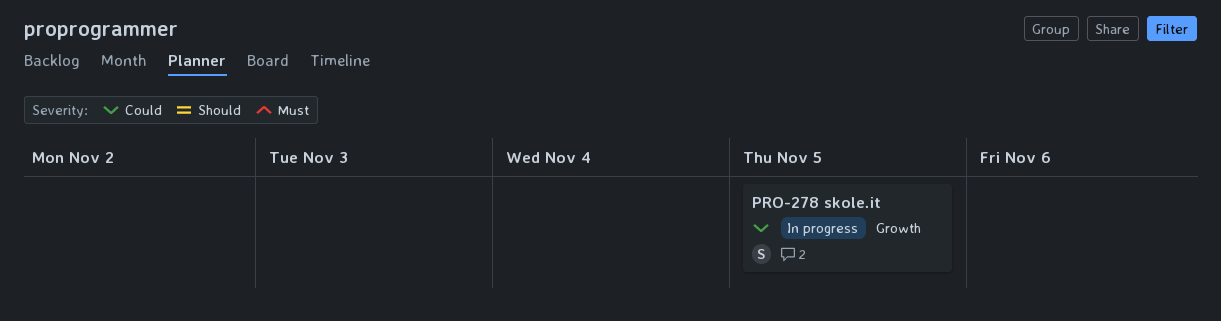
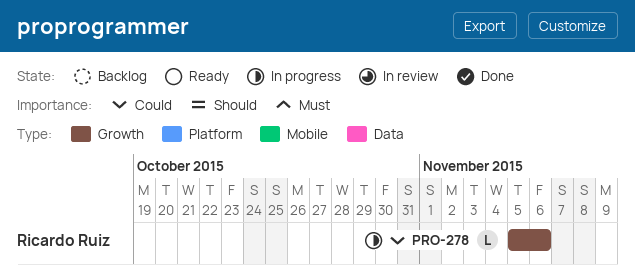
PRO-278, estimate: S -> L
PRO-278, due: Nov 5 -> Nov 6

